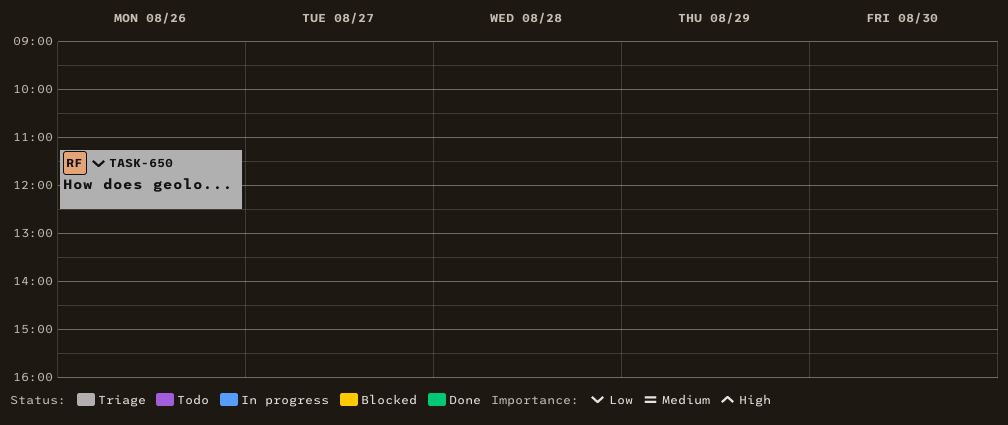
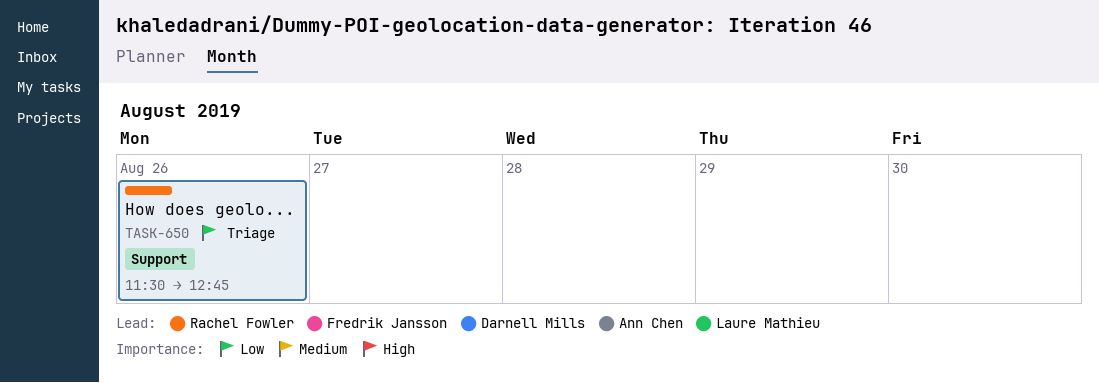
TASK-650, begins: 11:15 -> 11:30
TASK-650, ends: 12:30 -> 12:45

